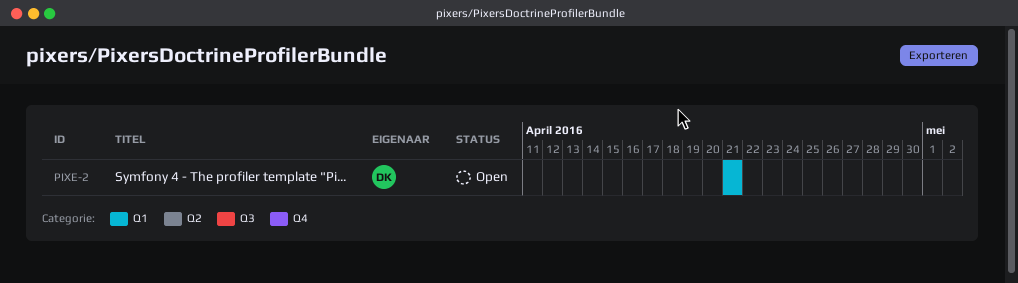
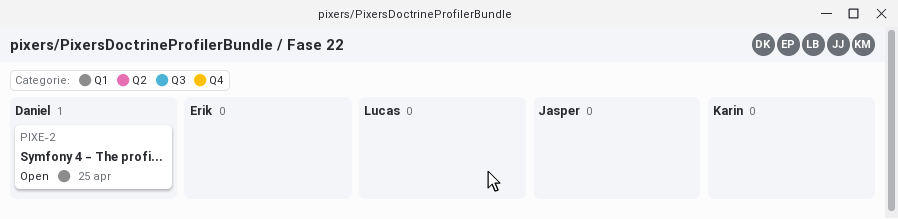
PIXE-2, due: Apr 21 -> Apr 25

